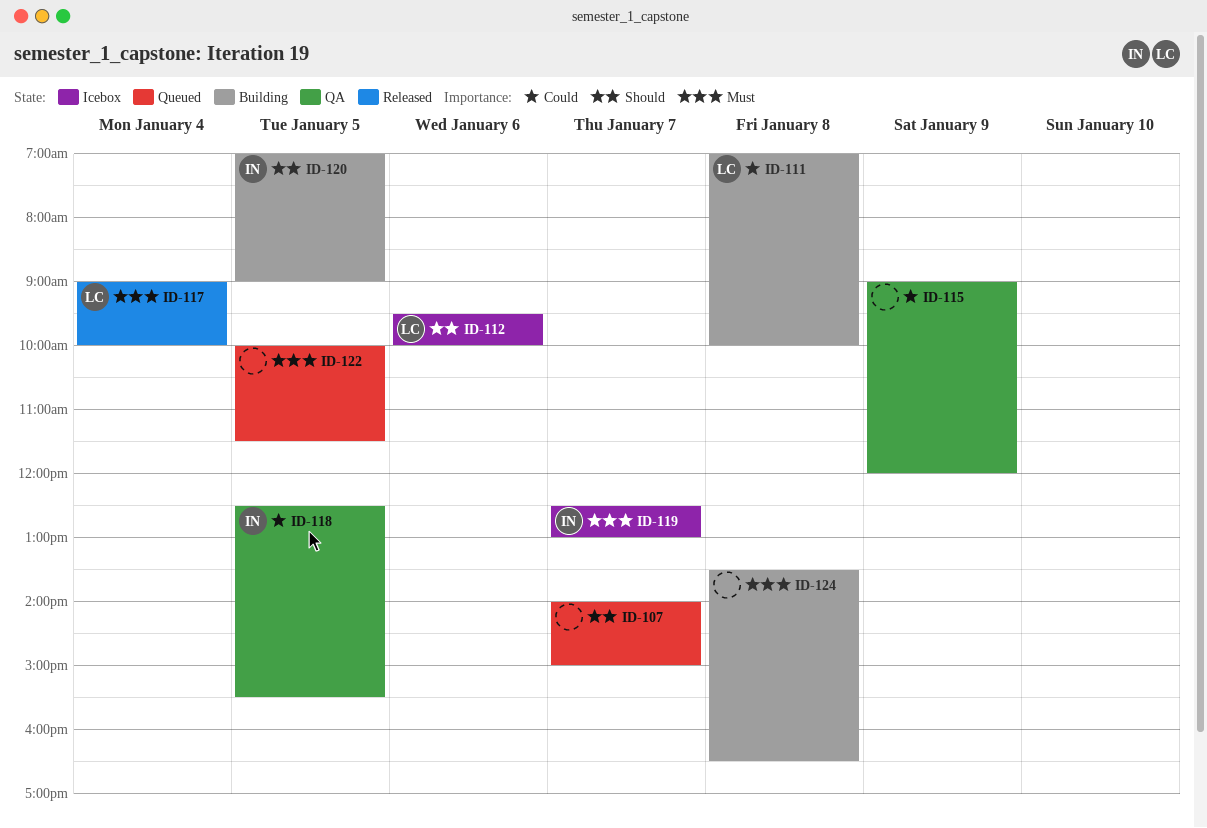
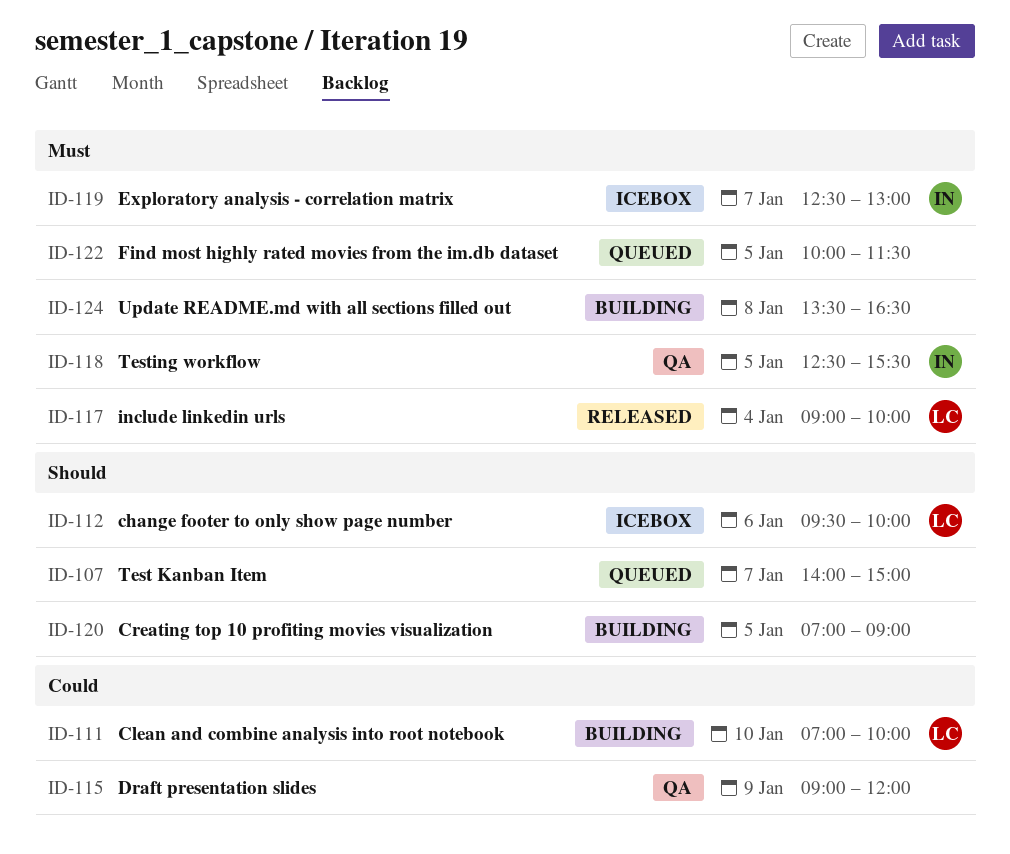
ID-111, day: Jan 8 -> Jan 10
ID-118, priority: Could -> Must
ID-120, owner: IN -> none

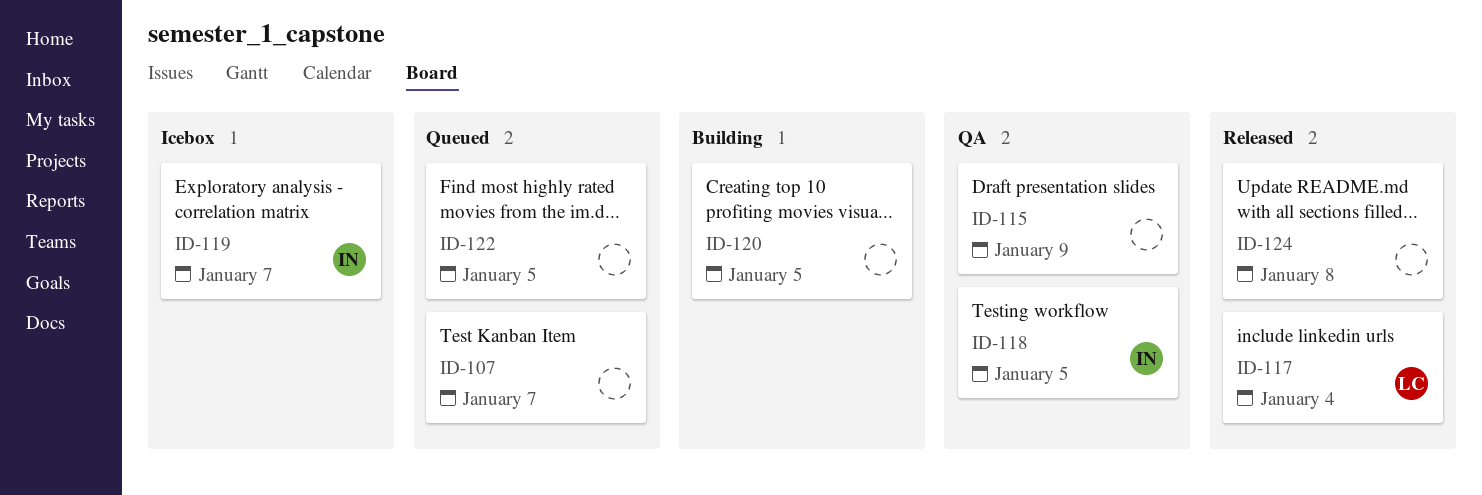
ID-111: present -> none
ID-112: present -> none
ID-124, status: Building -> Released

